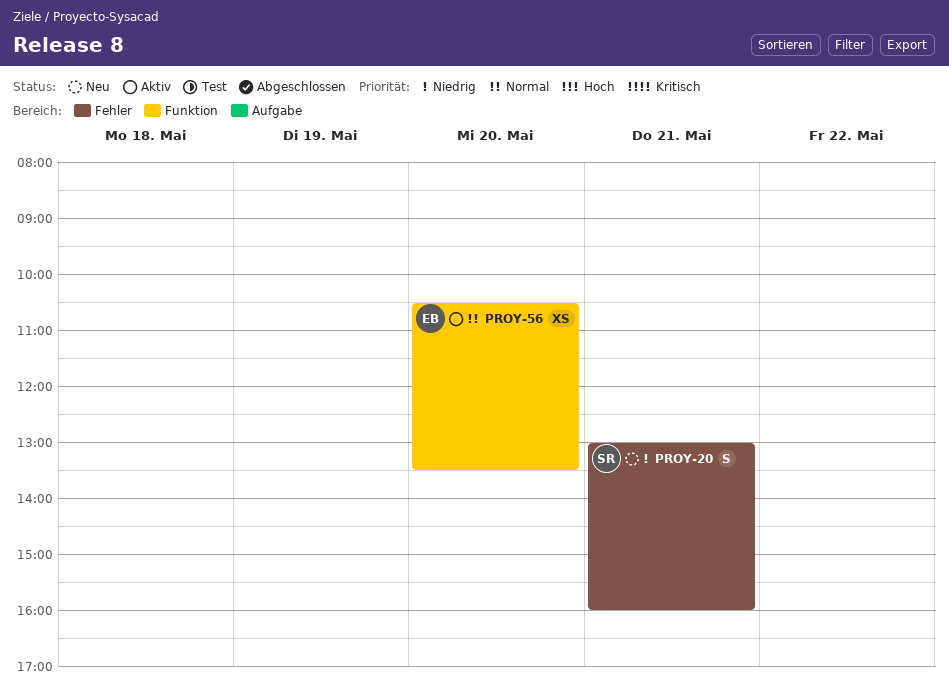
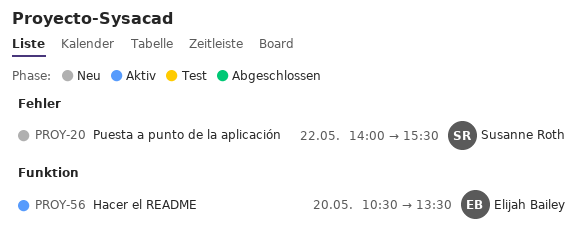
PROY-20, day: May 21 -> May 22
PROY-20, begins: 13:00 -> 14:00
PROY-20, ends: 16:00 -> 15:30

